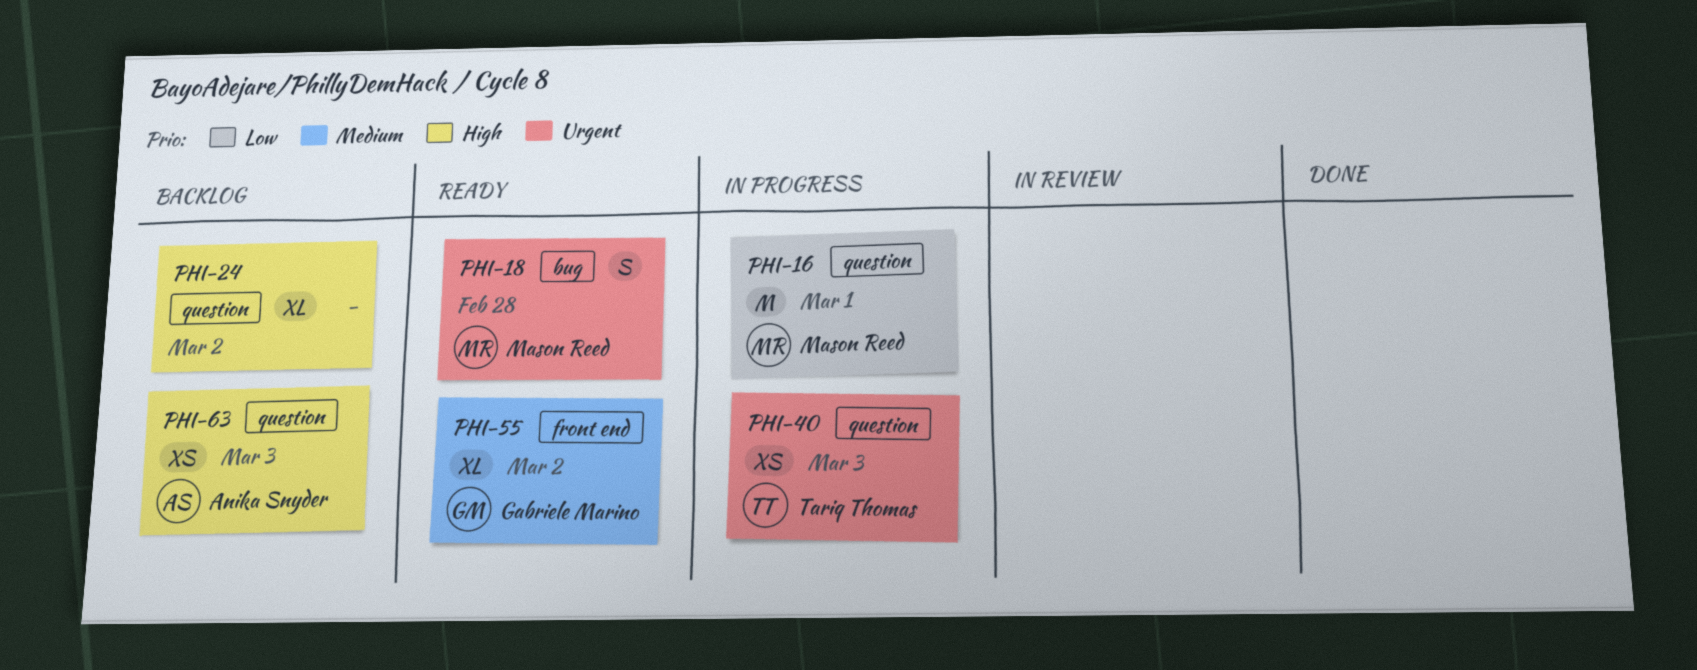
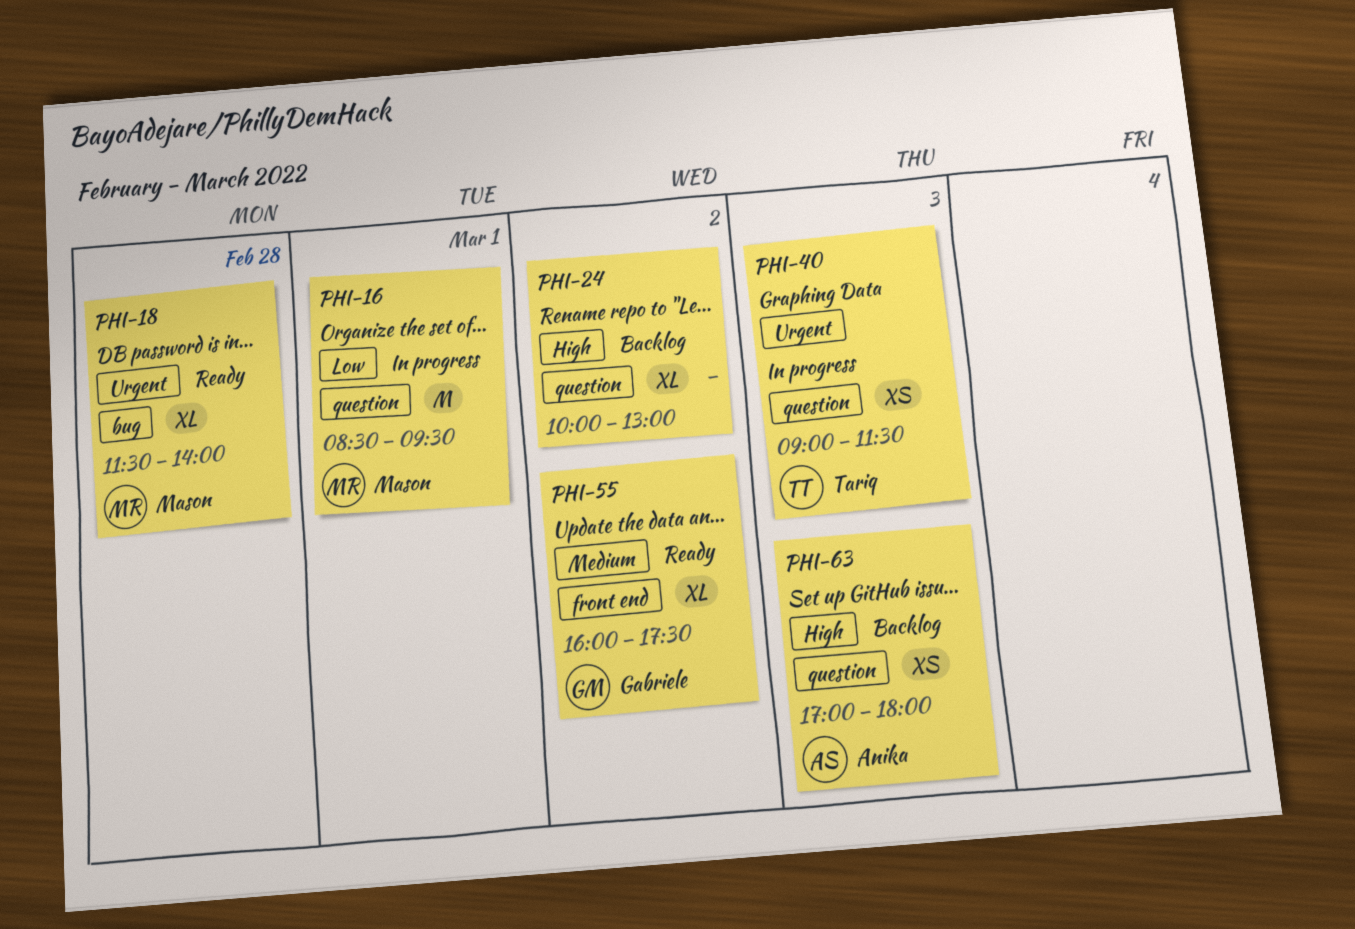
PHI-18, estimate: S -> XL

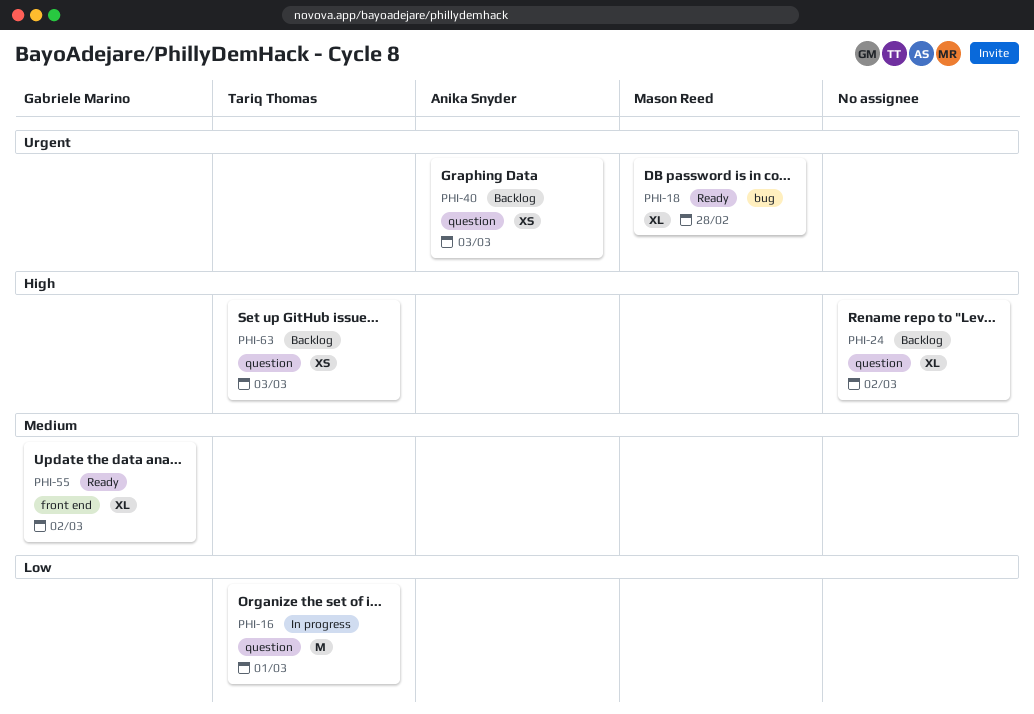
PHI-16, owner: Mason Reed -> Tariq Thomas
PHI-40, status: In progress -> Backlog
PHI-40, owner: Tariq Thomas -> Anika Snyder
PHI-63, owner: Anika Snyder -> Tariq Thomas

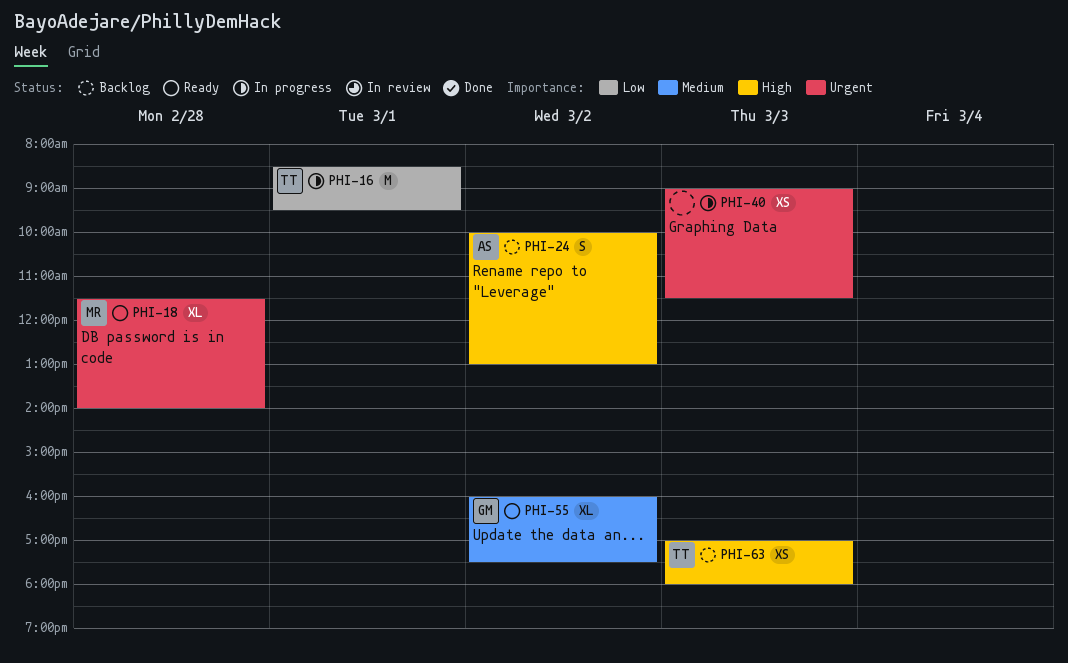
PHI-24, owner: none -> Anika Snyder
PHI-24, estimate: XL -> S
PHI-40, status: Backlog -> In progress
PHI-40, owner: Anika Snyder -> none

